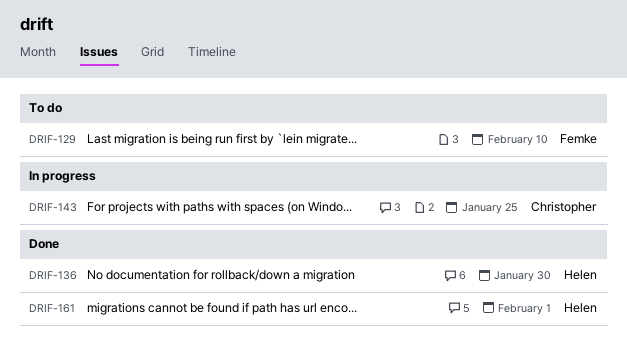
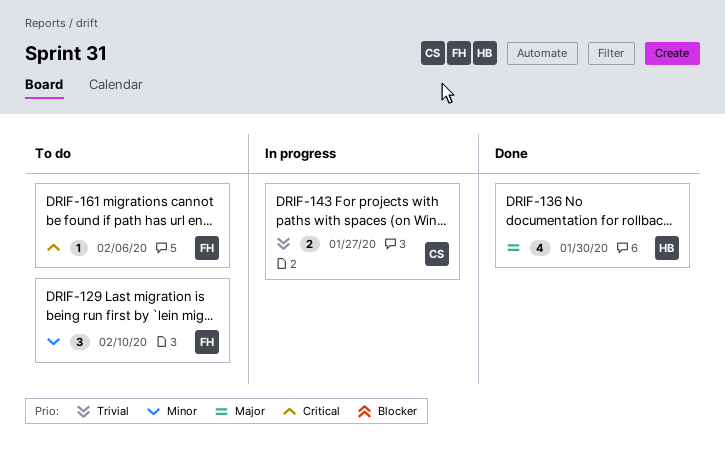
DRIF-143, due: Jan 25 -> Jan 27
DRIF-161, status: Done -> To do
DRIF-161, owner: Helen -> Femke
DRIF-161, due: Feb 1 -> Feb 6

